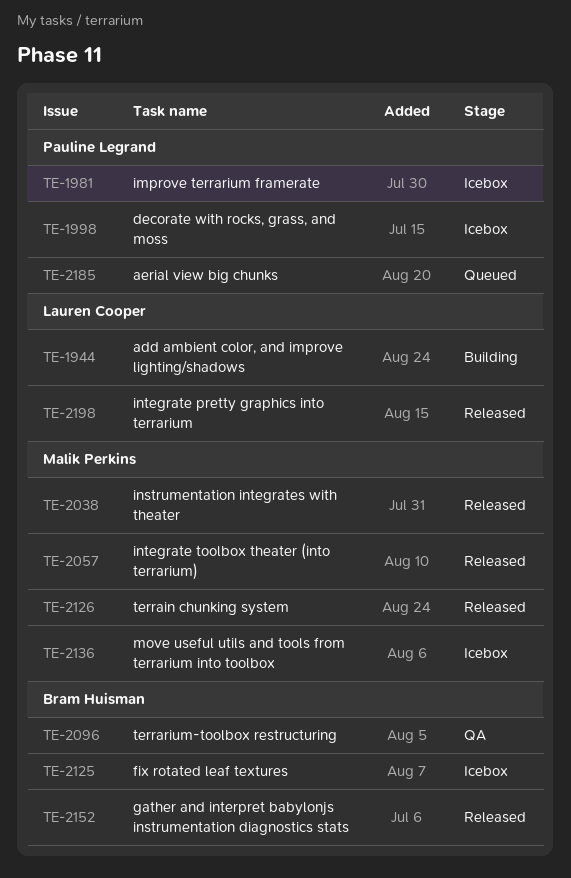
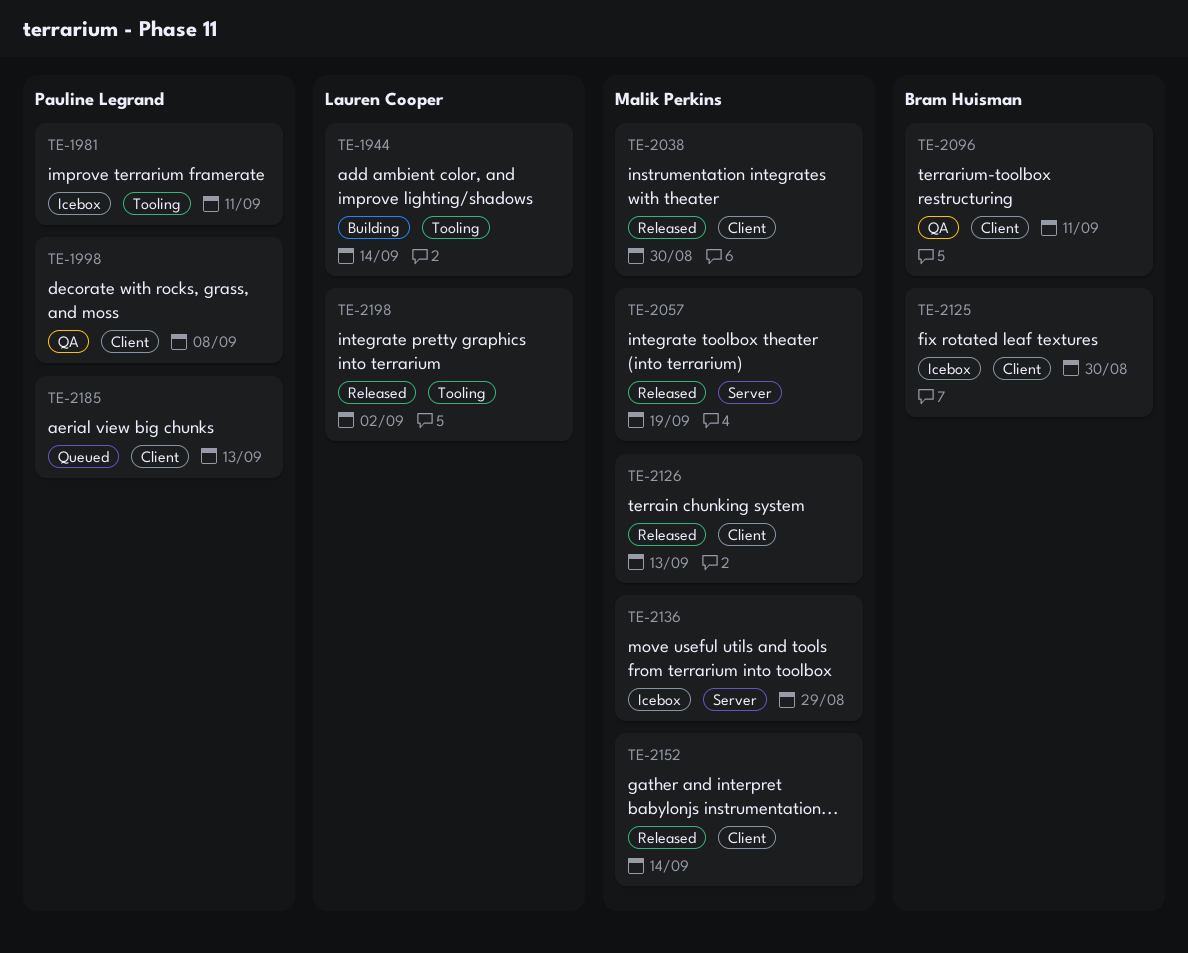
TE-1998, status: Icebox -> QA
TE-2152, owner: Bram Huisman -> Malik Perkins

